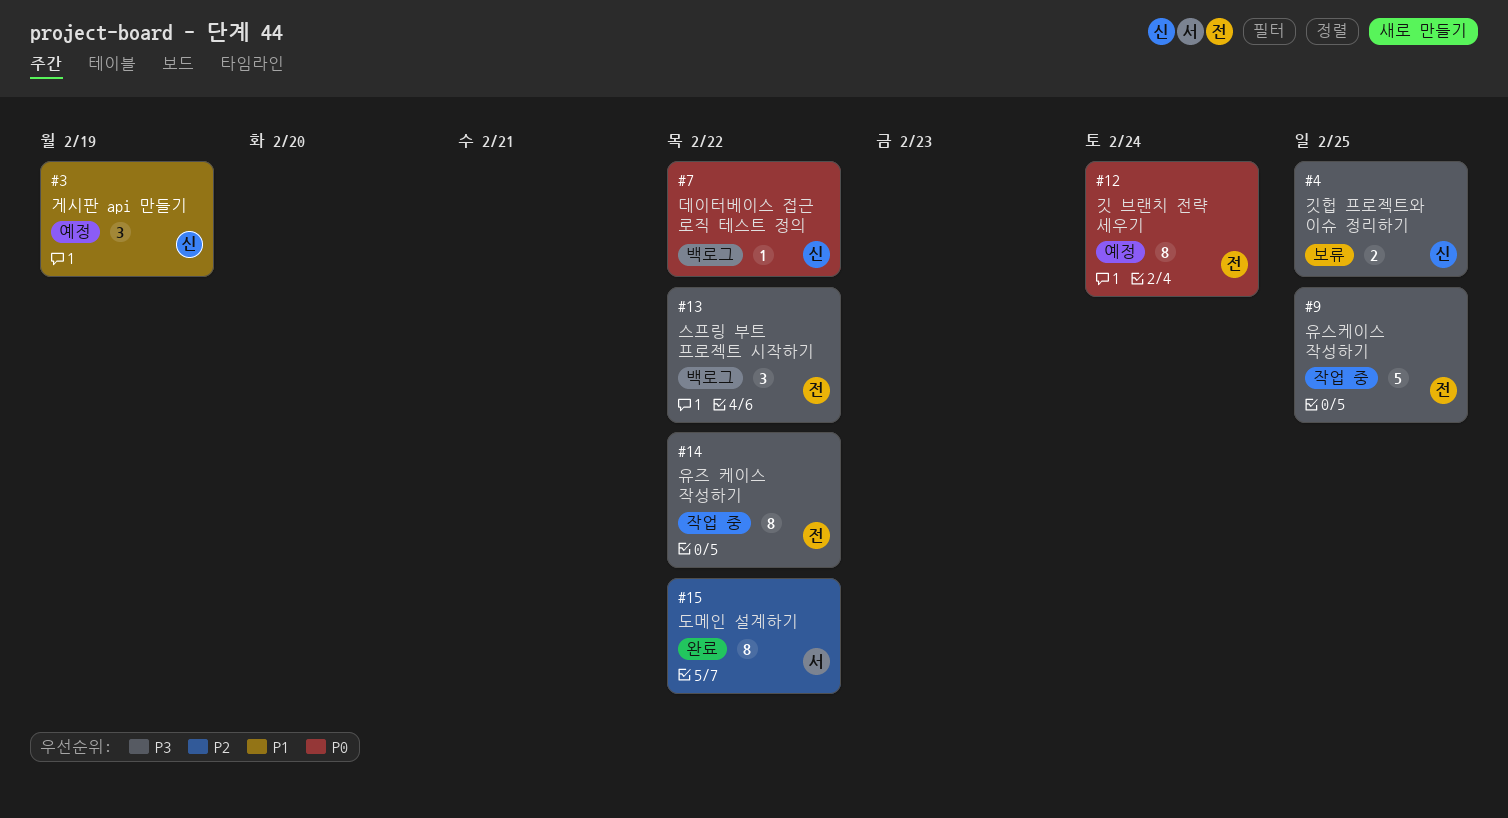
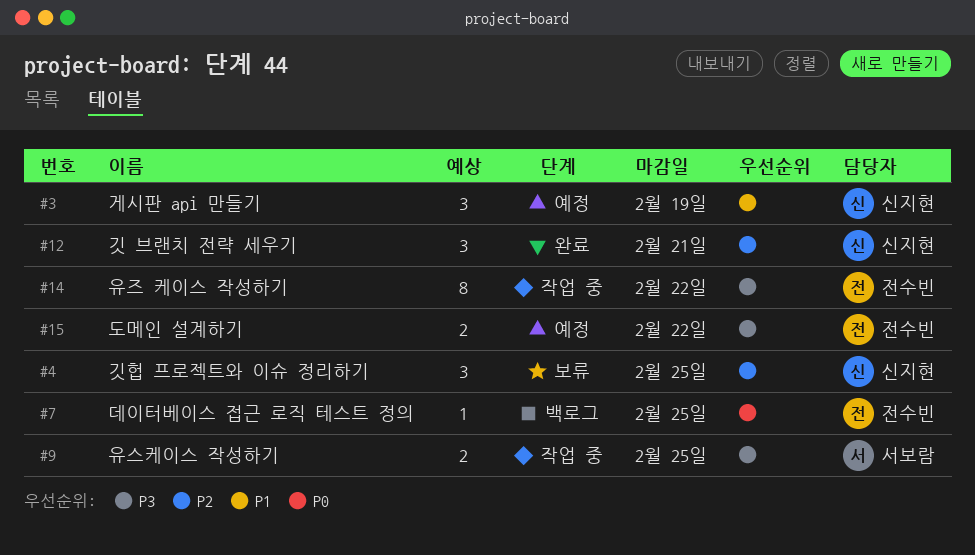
#4, priority: P3 -> P2
#4, estimate: 2 -> 3
#7, owner: 신지현 -> 전수빈
#7, due: Feb 22 -> Feb 25
#9, owner: 전수빈 -> 서보람
#9, estimate: 5 -> 2
#12, status: 예정 -> 완료
#12, owner: 전수빈 -> 신지현
#12, priority: P0 -> P2
#12, estimate: 8 -> 3
#12, due: Feb 24 -> Feb 21
#13: present -> none
#15, status: 완료 -> 예정
#15, owner: 서보람 -> 전수빈
#15, priority: P2 -> P3
#15, estimate: 8 -> 2

